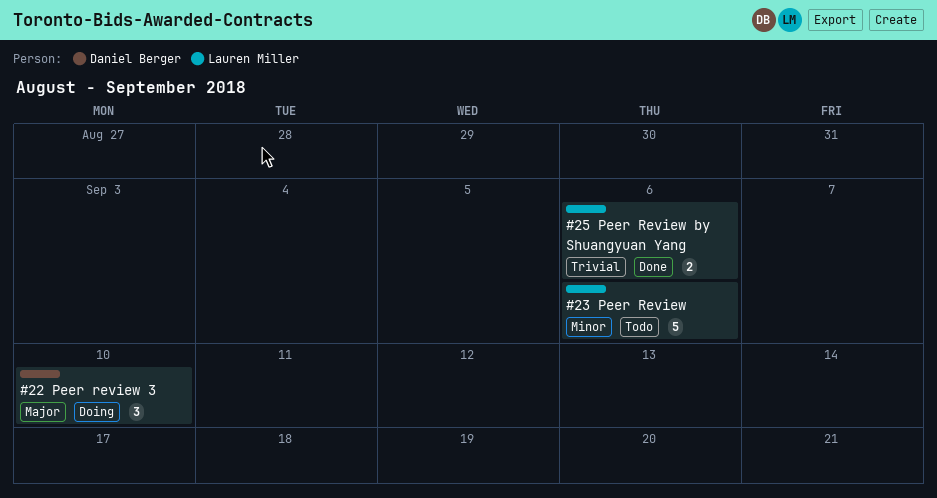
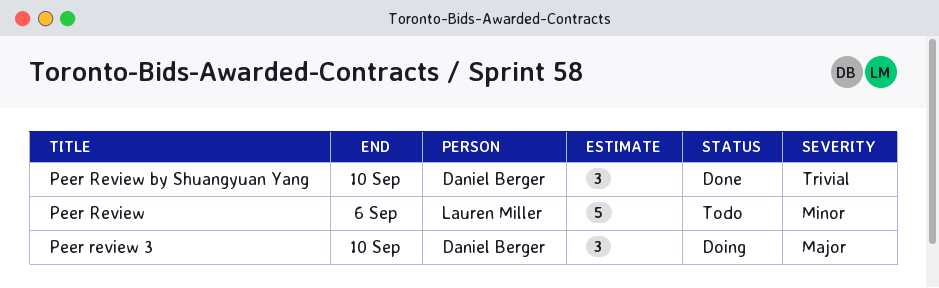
Peer Review by Shuangyuan Yang, owner: Lauren Miller -> Daniel Berger
Peer Review by Shuangyuan Yang, estimate: 2 -> 3
Peer Review by Shuangyuan Yang, due: Sep 6 -> Sep 10

